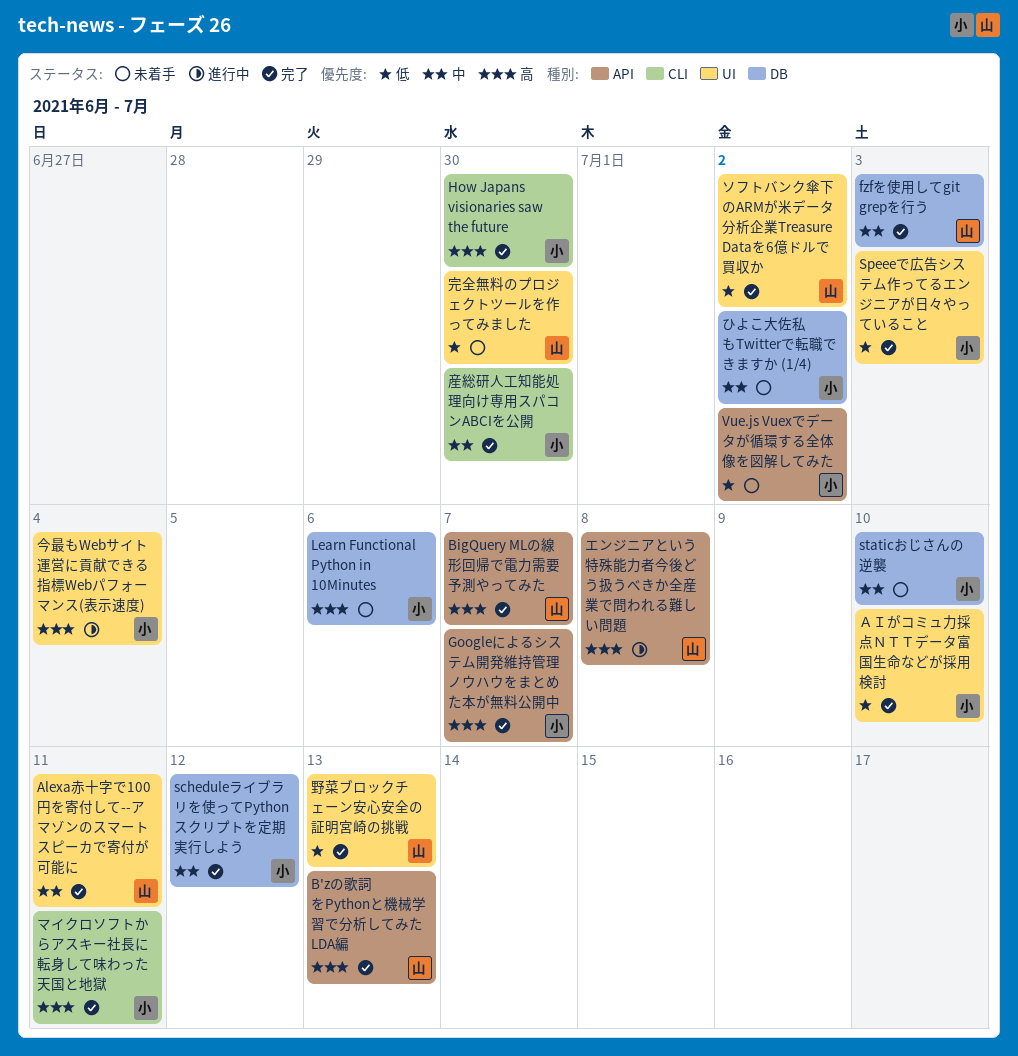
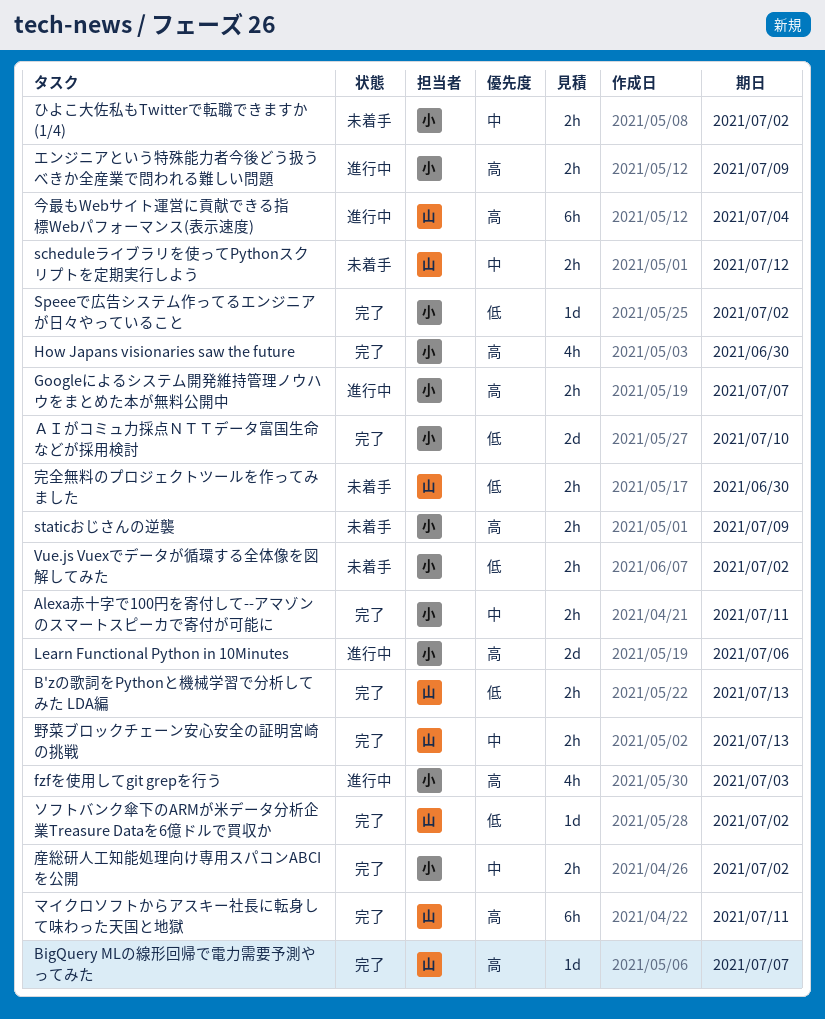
Alexa赤十字で100円を寄付して--アマゾンのスマートスピーカで寄付が可能に, owner: 山 -> 小
B'zの歌詞をPythonと機械学習で分析してみた LDA編, priority: 高 -> 低
fzfを使用してgit grepを行う, status: 完了 -> 進行中
fzfを使用してgit grepを行う, owner: 山 -> 小
fzfを使用してgit grepを行う, priority: 中 -> 高
Googleによるシステム開発維持管理ノウハウをまとめた本が無料公開中, status: 完了 -> 進行中
Learn Functional Python in 10Minutes, status: 未着手 -> 進行中
scheduleライブラリを使ってPythonスクリプトを定期実行しよう, status: 完了 -> 未着手
scheduleライブラリを使ってPythonスクリプトを定期実行しよう, owner: 小 -> 山
Speeeで広告システム作ってるエンジニアが日々やっていること, due: Jul 3 -> Jul 2
staticおじさんの逆襲, priority: 中 -> 高
staticおじさんの逆襲, due: Jul 10 -> Jul 9
エンジニアという特殊能力者今後どう扱うべきか全産業で問われる難しい問題, owner: 山 -> 小
エンジニアという特殊能力者今後どう扱うべきか全産業で問われる難しい問題, due: Jul 8 -> Jul 9
マイクロソフトからアスキー社長に転身して味わった天国と地獄, owner: 小 -> 山
今最もWebサイト運営に貢献できる指標Webパフォーマンス(表示速度), owner: 小 -> 山
産総研人工知能処理向け専用スパコンABCIを公開, due: Jun 30 -> Jul 2
野菜ブロックチェーン安心安全の証明宮崎の挑戦, priority: 低 -> 中

